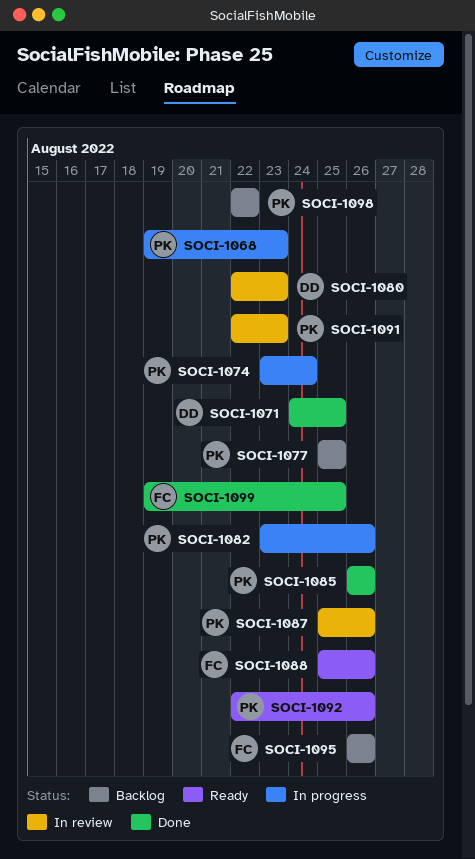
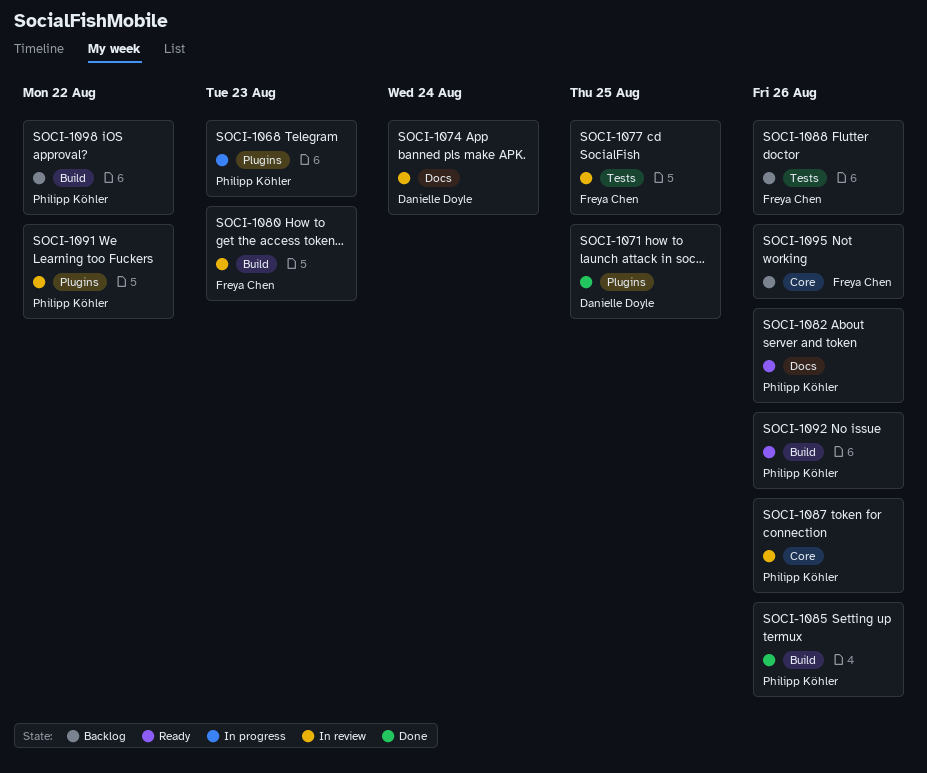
SOCI-1074, status: In progress -> In review
SOCI-1074, owner: Philipp Köhler -> Danielle Doyle
SOCI-1077, status: Backlog -> In review
SOCI-1077, owner: Philipp Köhler -> Freya Chen
SOCI-1080, owner: Danielle Doyle -> Freya Chen
SOCI-1082, status: In progress -> Ready
SOCI-1088, status: Ready -> Backlog
SOCI-1091, due: Aug 23 -> Aug 22
SOCI-1099: present -> none

